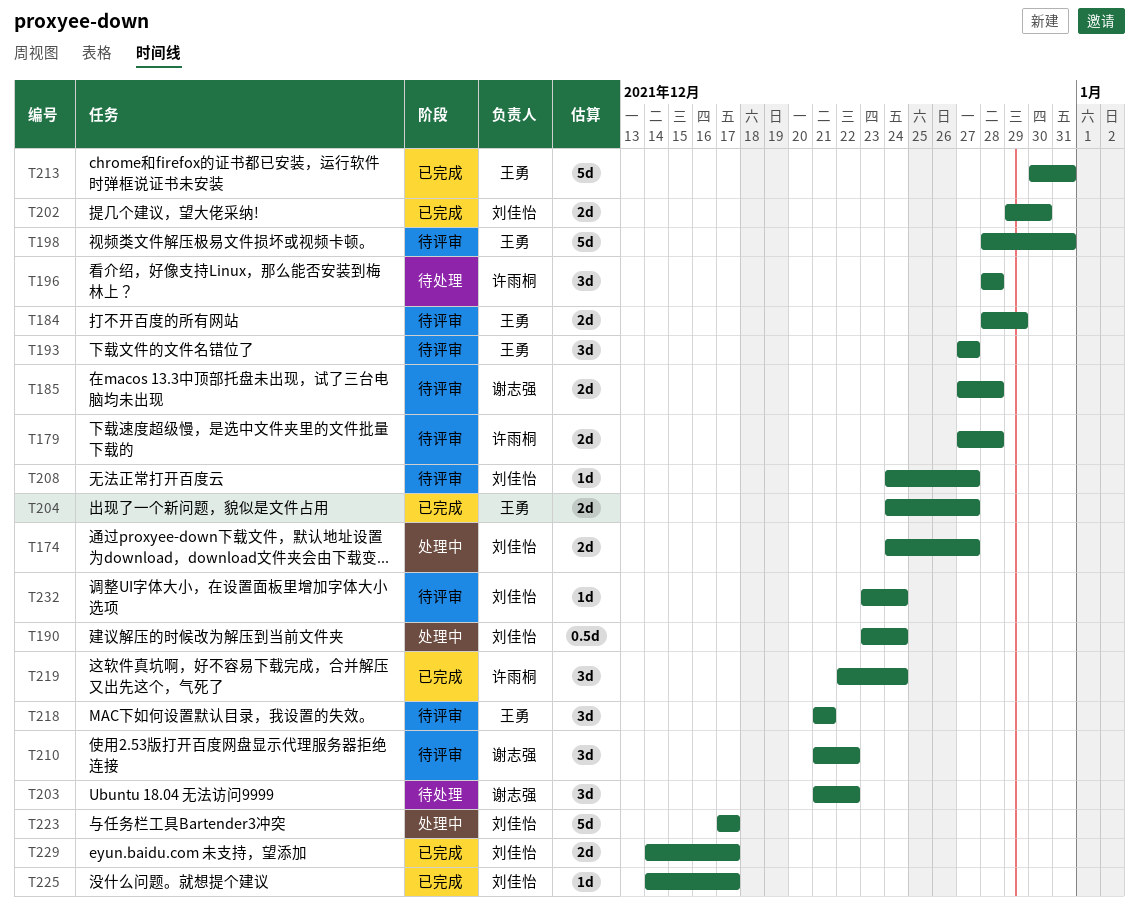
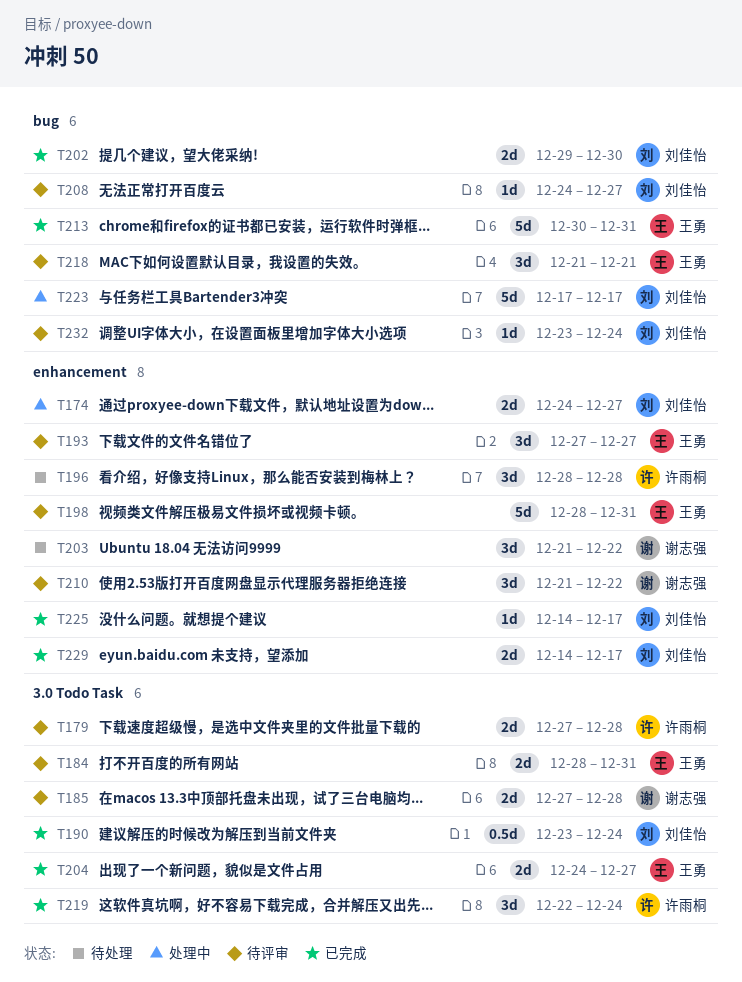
T184, due: Dec 29 -> Dec 31
T190, status: 处理中 -> 已完成

